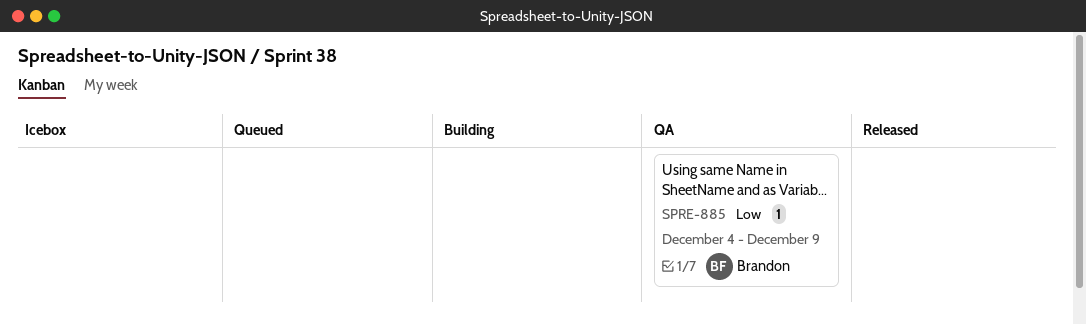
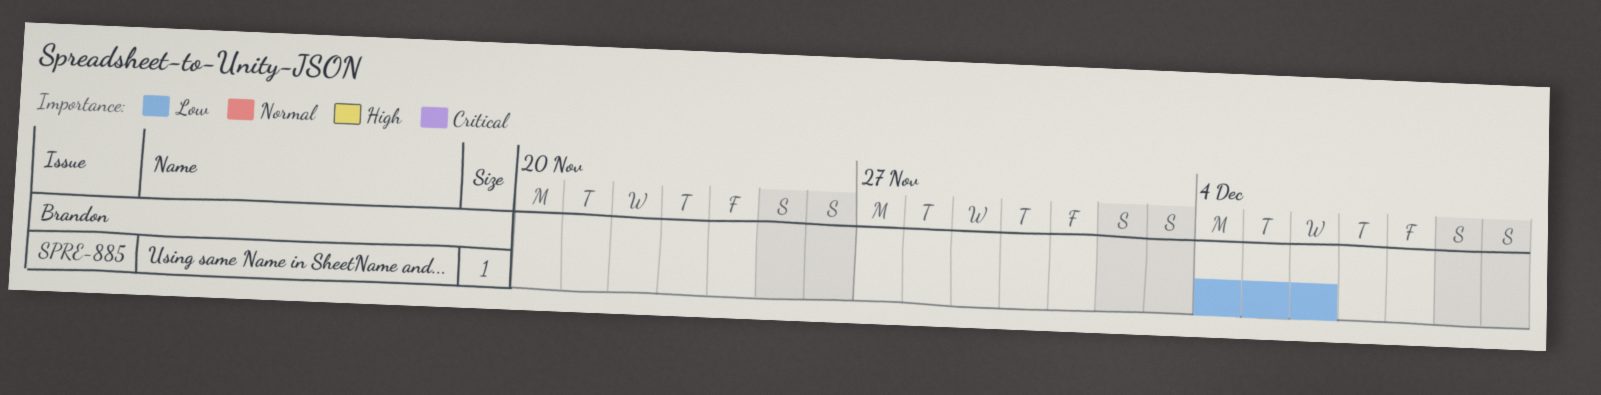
SPRE-885, due: Dec 9 -> Dec 6

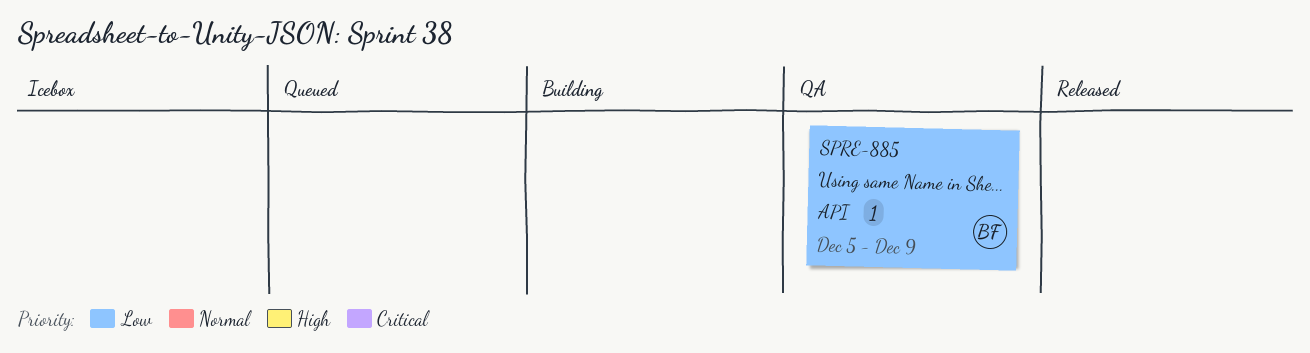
SPRE-885, start: Dec 4 -> Dec 5
SPRE-885, due: Dec 6 -> Dec 9

